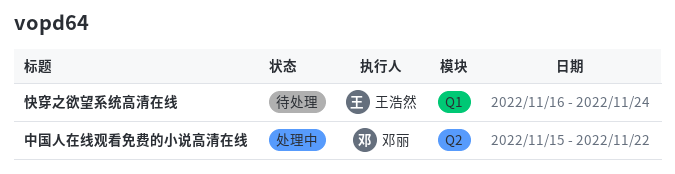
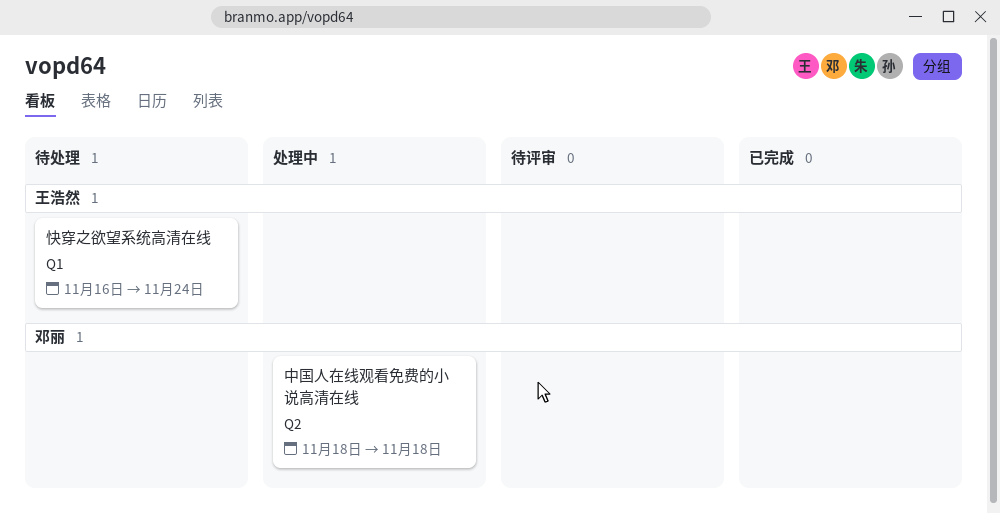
中国人在线观看免费的小说高清在线, start: Nov 15 -> Nov 18
中国人在线观看免费的小说高清在线, due: Nov 22 -> Nov 18

